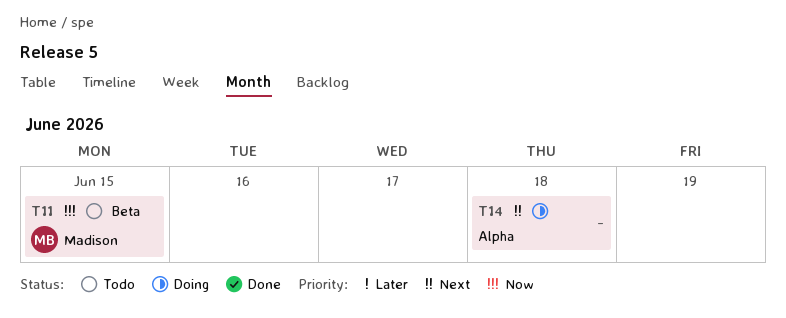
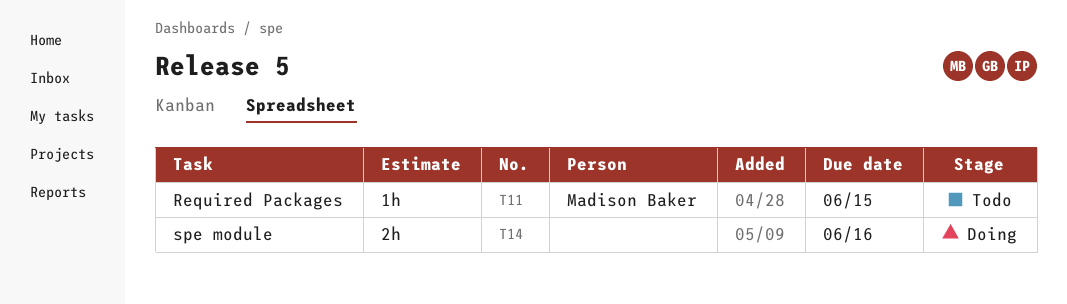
T14, due: Jun 18 -> Jun 16

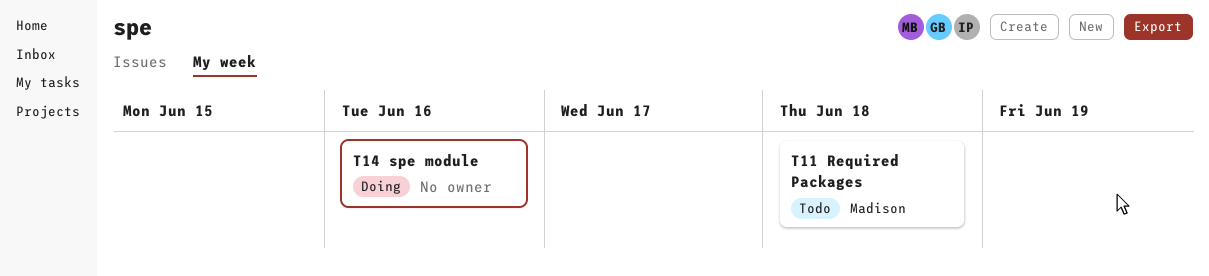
T11, due: Jun 15 -> Jun 18

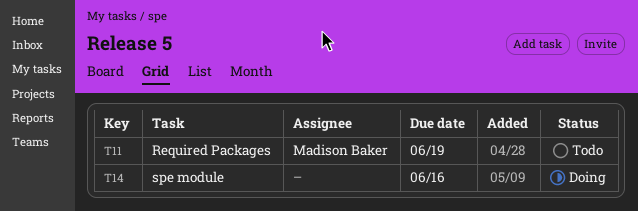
T11, due: Jun 18 -> Jun 19

